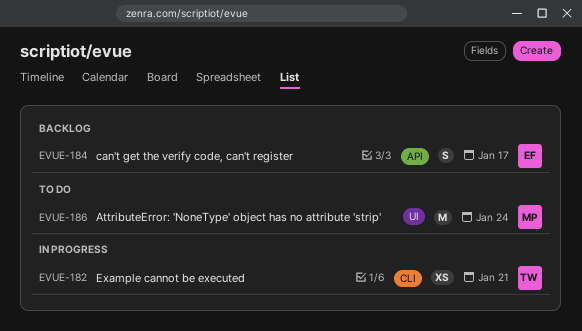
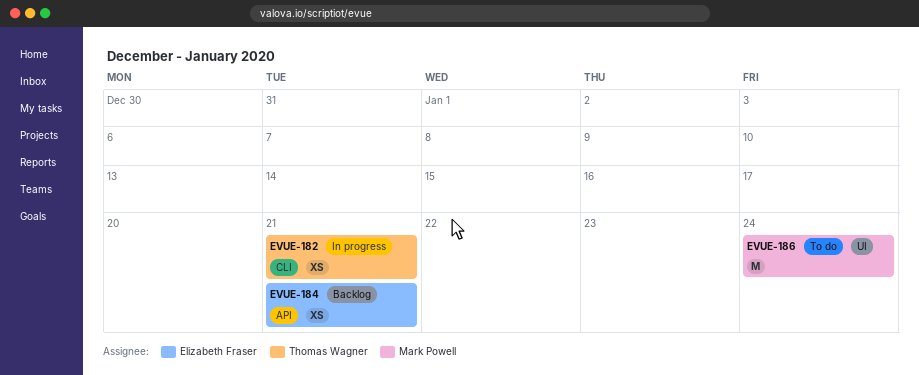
EVUE-184, estimate: S -> XS
EVUE-184, due: Jan 17 -> Jan 21

